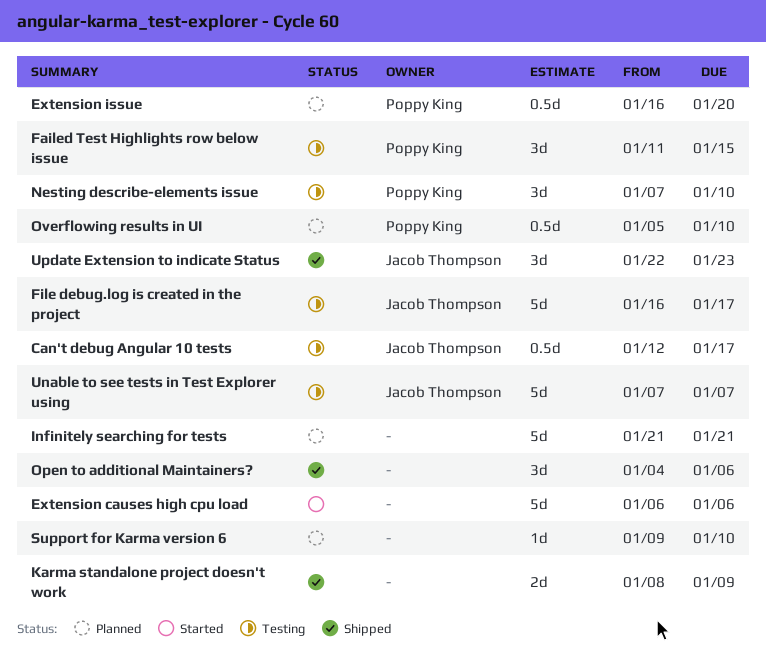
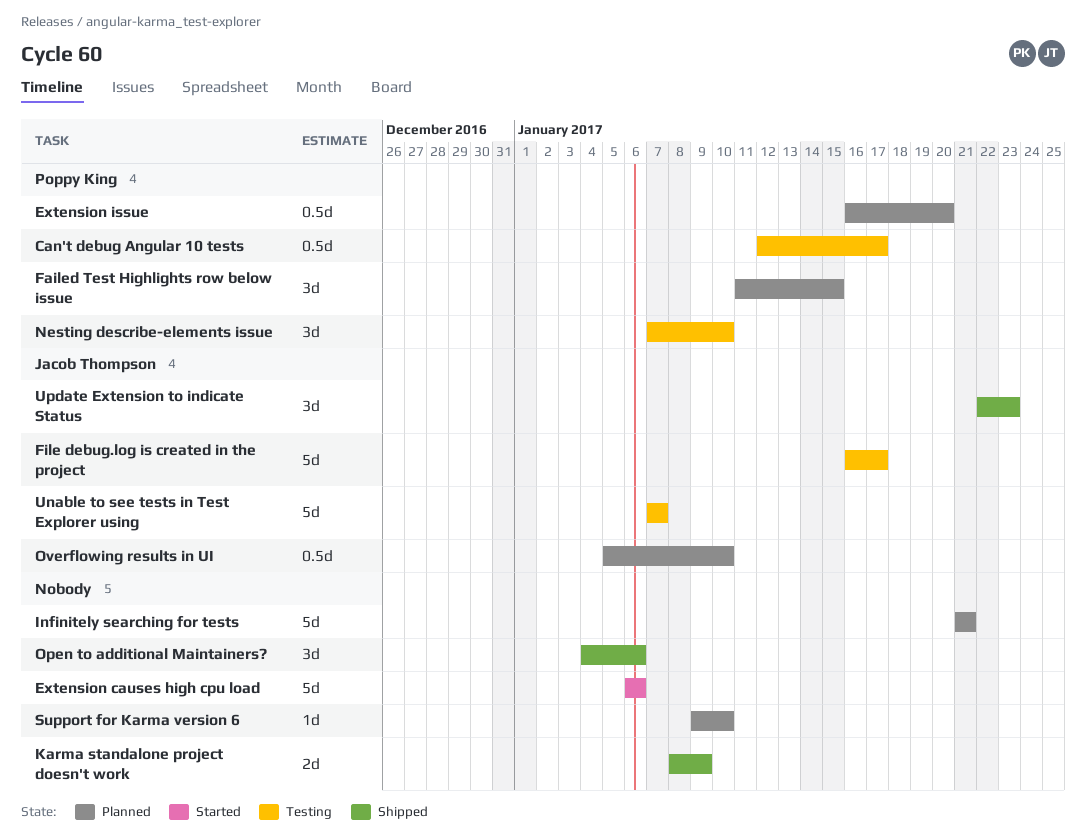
Can't debug Angular 10 tests, owner: Jacob Thompson -> Poppy King
Failed Test Highlights row below issue, status: Testing -> Planned
Overflowing results in UI, owner: Poppy King -> Jacob Thompson

